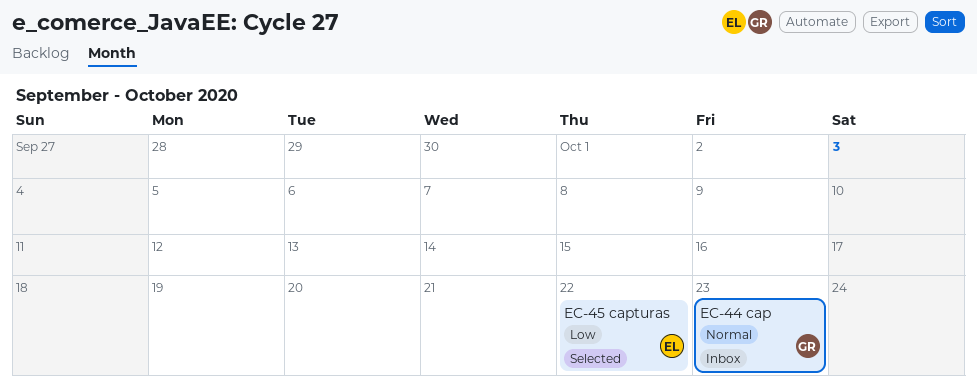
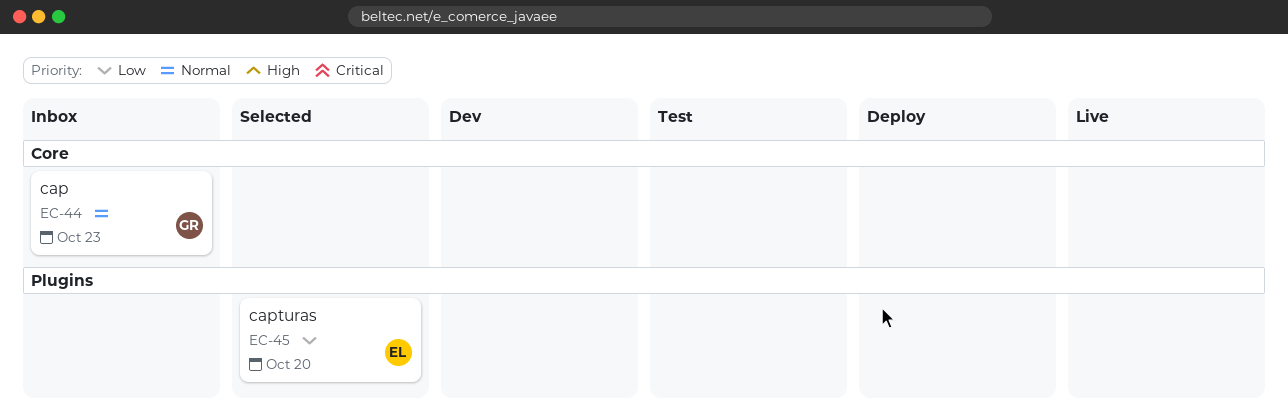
EC-45, due: Oct 22 -> Oct 20

